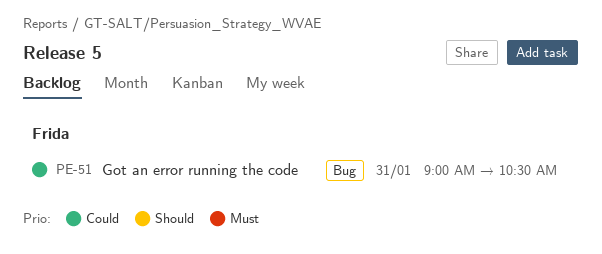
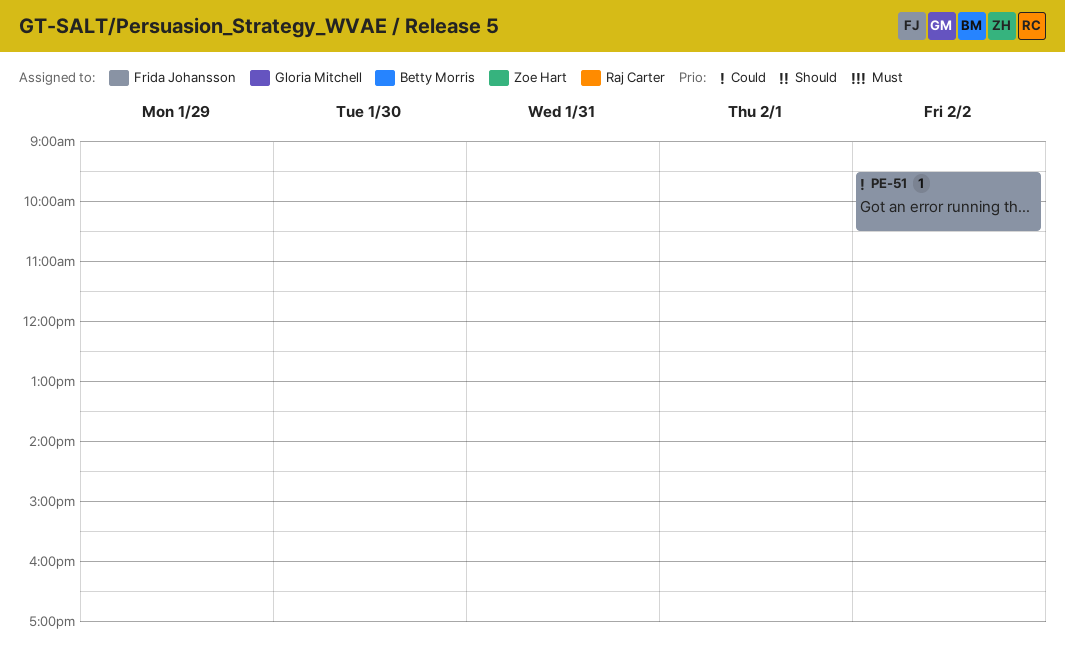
PE-51, day: Jan 31 -> Feb 2
PE-51, begins: 09:00 -> 09:30

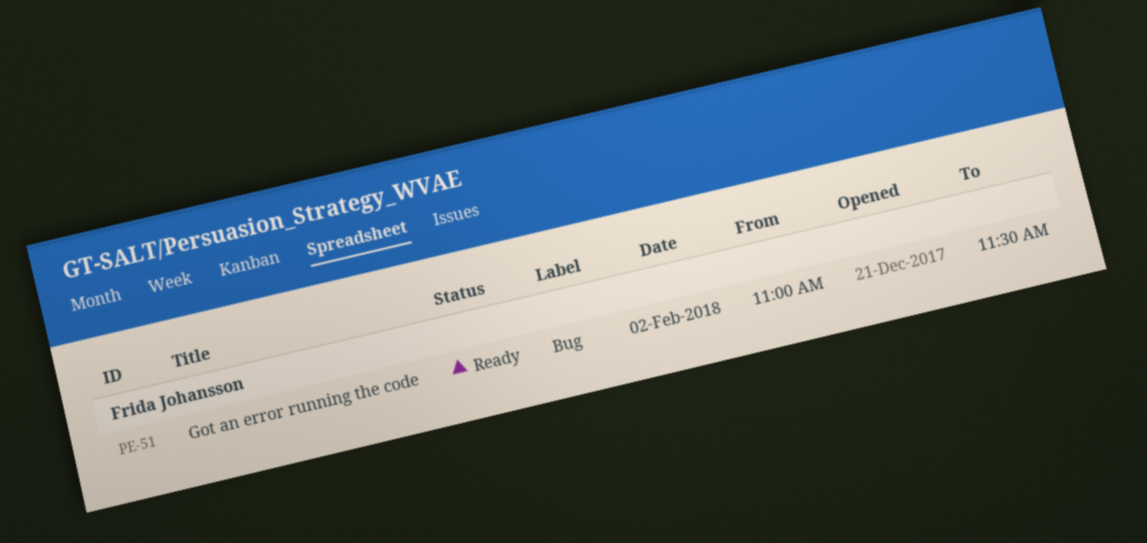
PE-51, begins: 09:30 -> 11:00
PE-51, ends: 10:30 -> 11:30

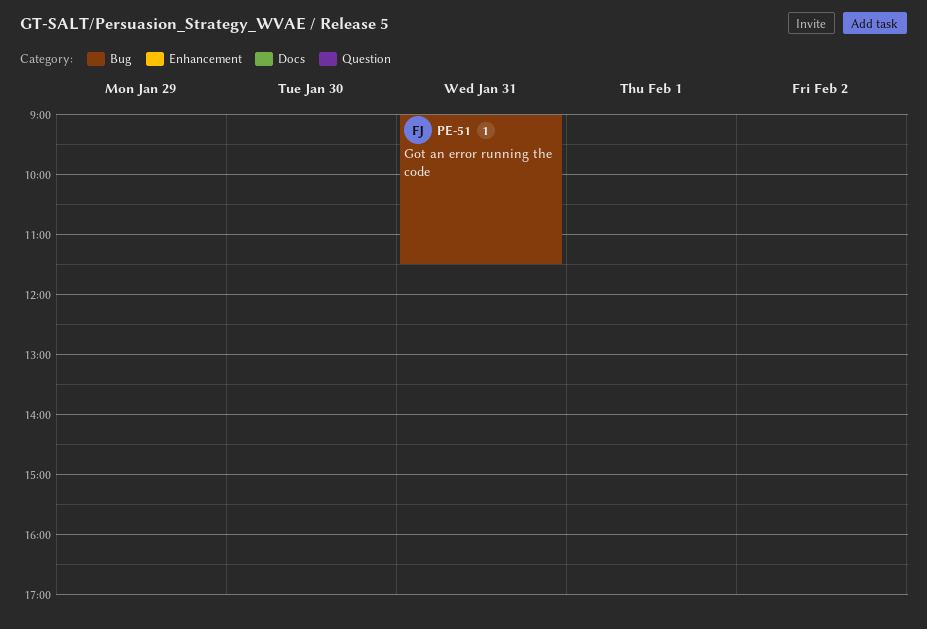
PE-51, day: Feb 2 -> Jan 31
PE-51, begins: 11:00 -> 09:00

